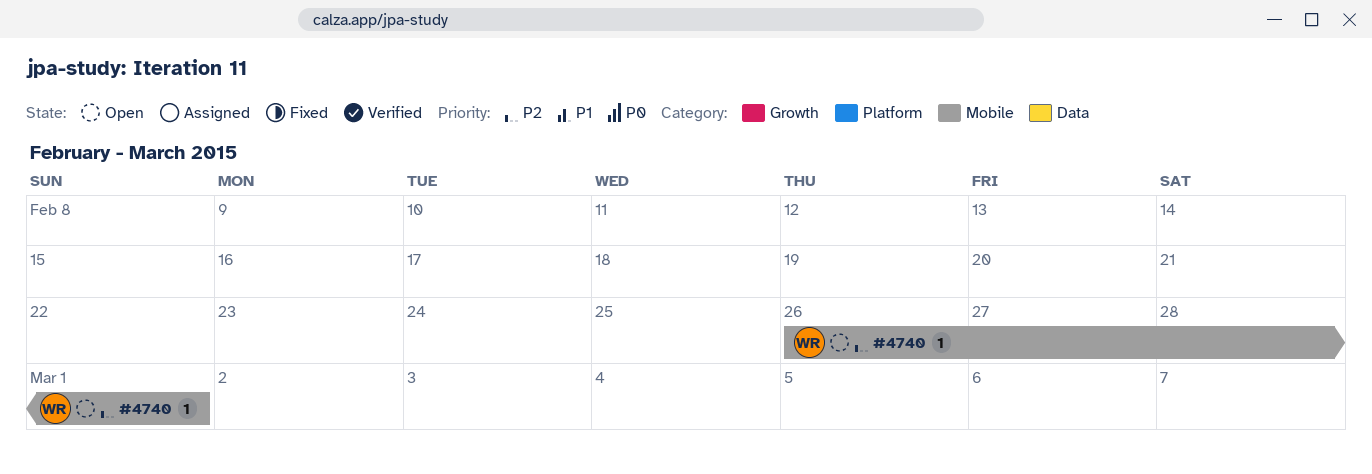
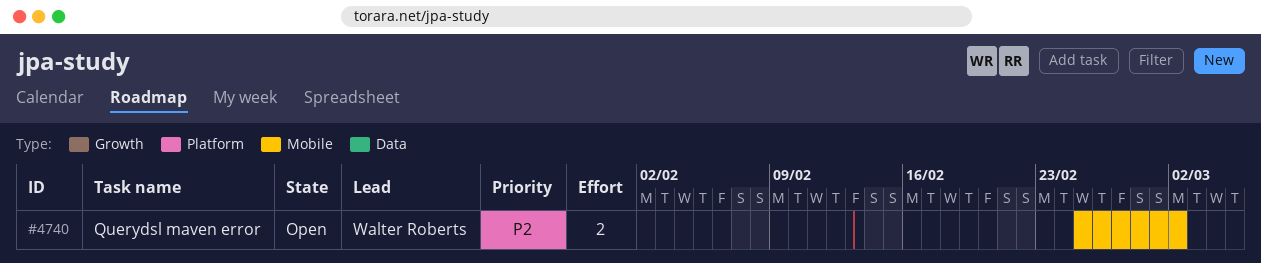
#4740, estimate: 1 -> 2
#4740, start: Feb 26 -> Feb 25
#4740, due: Mar 1 -> Mar 2

